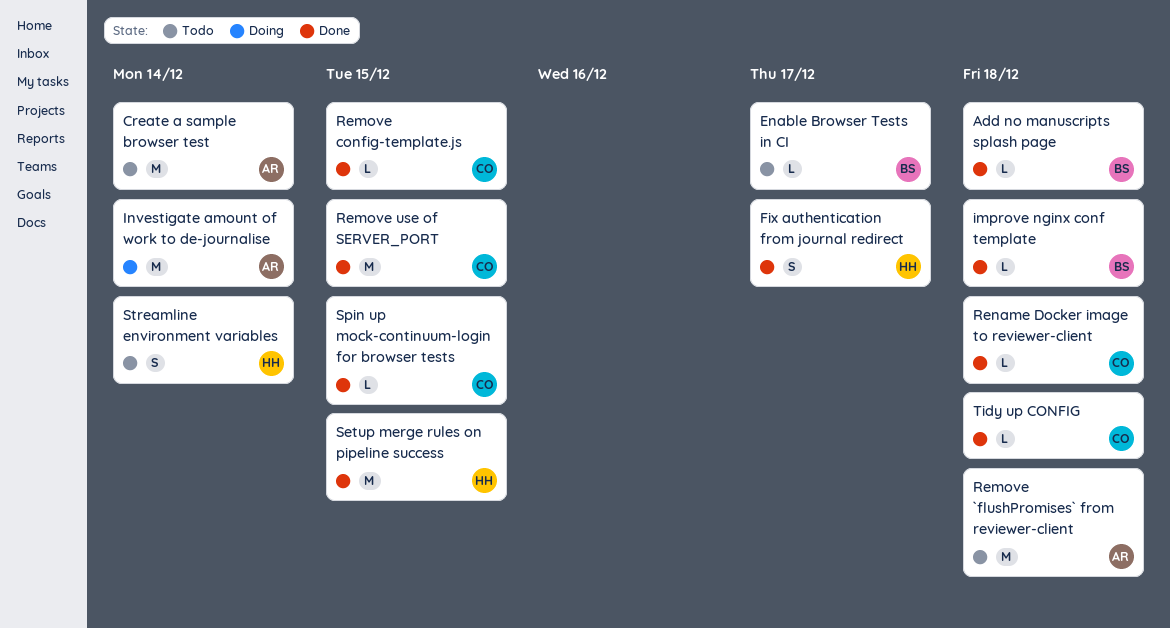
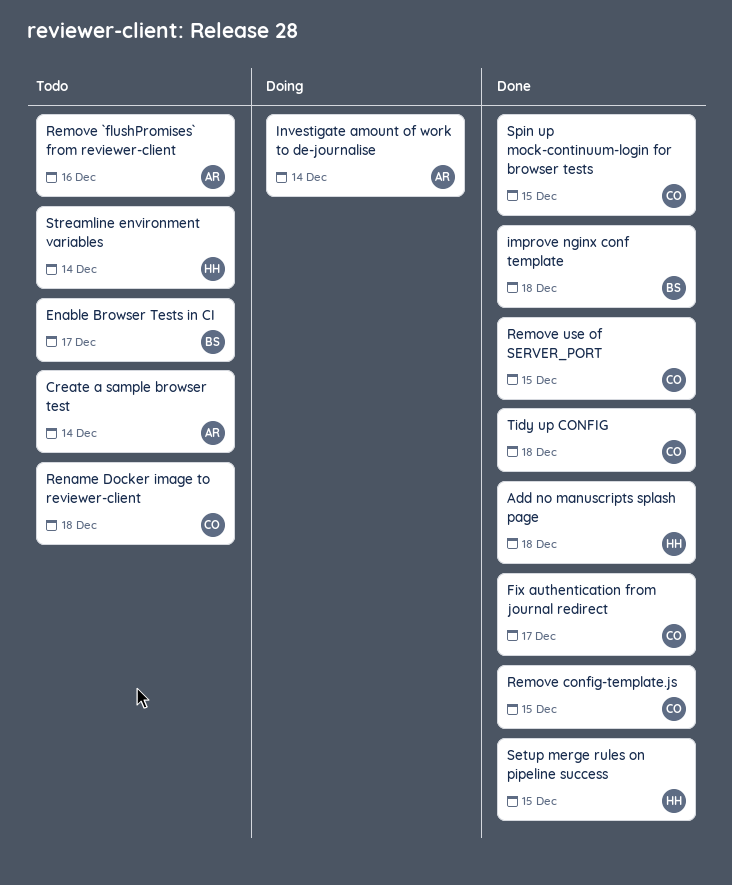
Add no manuscripts splash page, owner: BS -> HH
Fix authentication from journal redirect, owner: HH -> CO
Remove `flushPromises` from reviewer-client, due: Dec 18 -> Dec 16
Rename Docker image to reviewer-client, status: Done -> Todo

